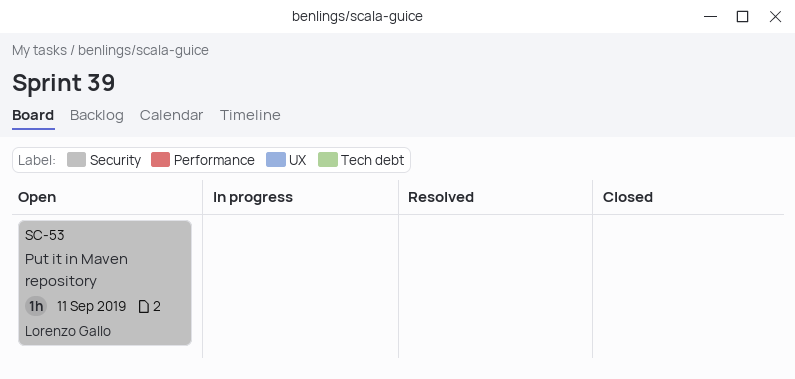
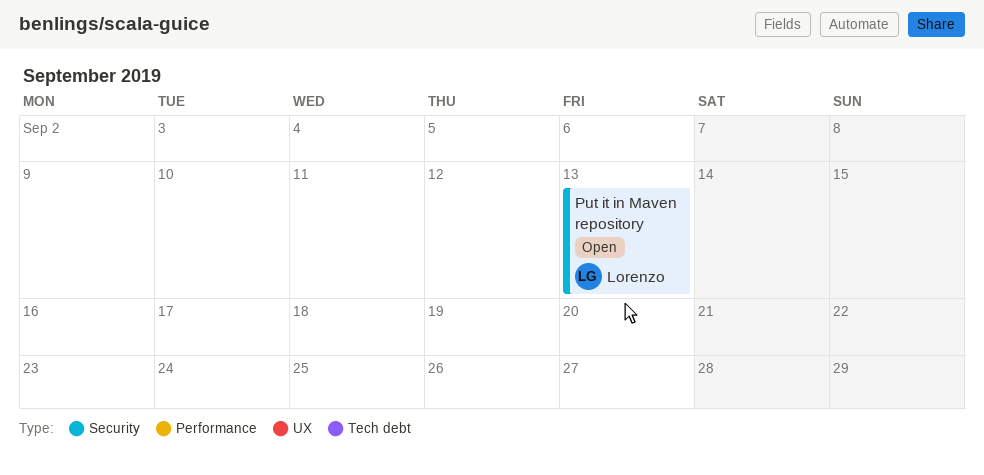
Put it in Maven repository, due: Sep 11 -> Sep 13

